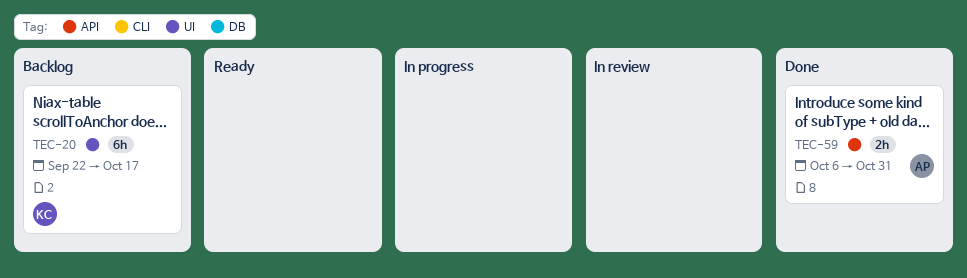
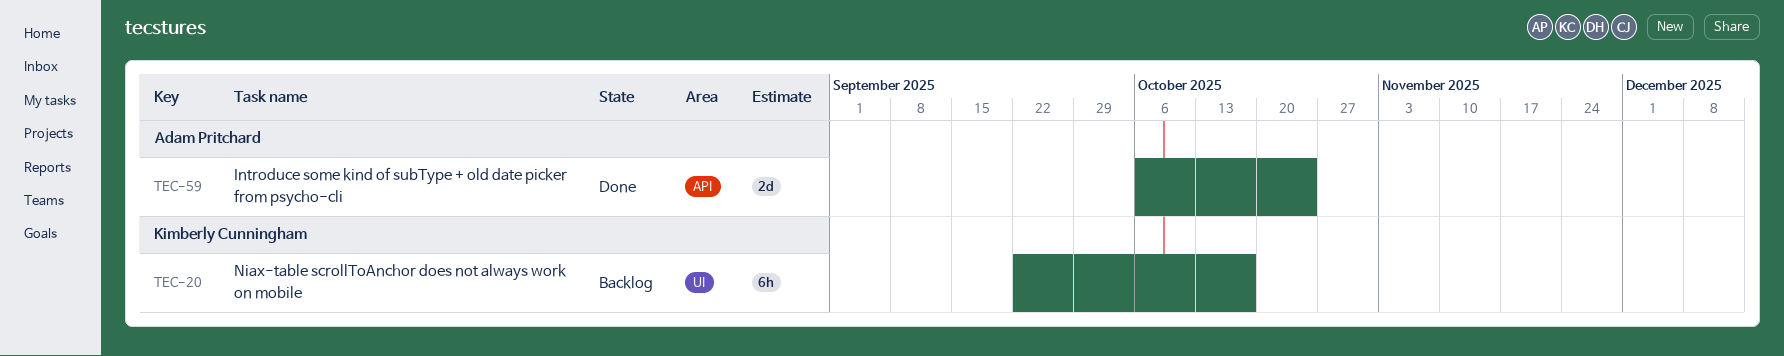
TEC-59, estimate: 2h -> 2d
TEC-59, due: Oct 31 -> Oct 24

